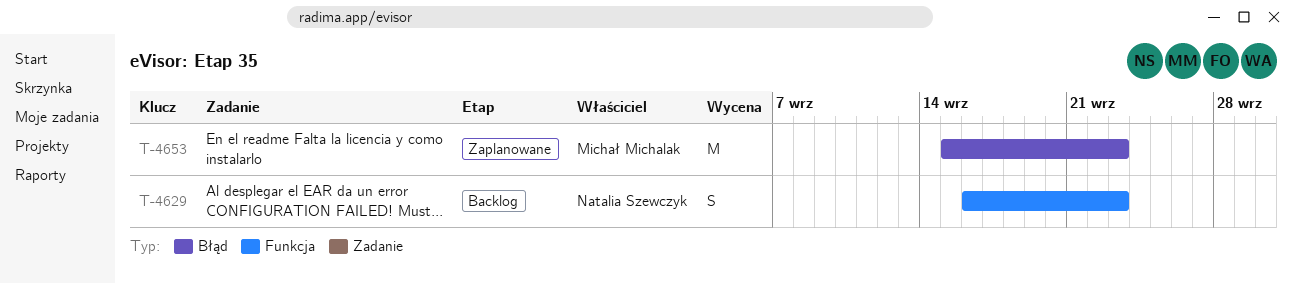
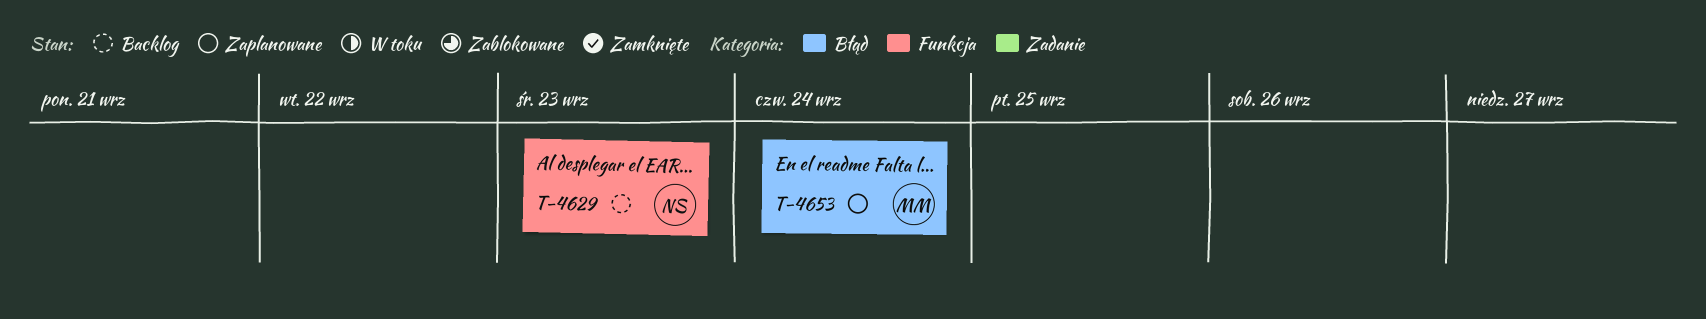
T-4653, due: Sep 23 -> Sep 24

